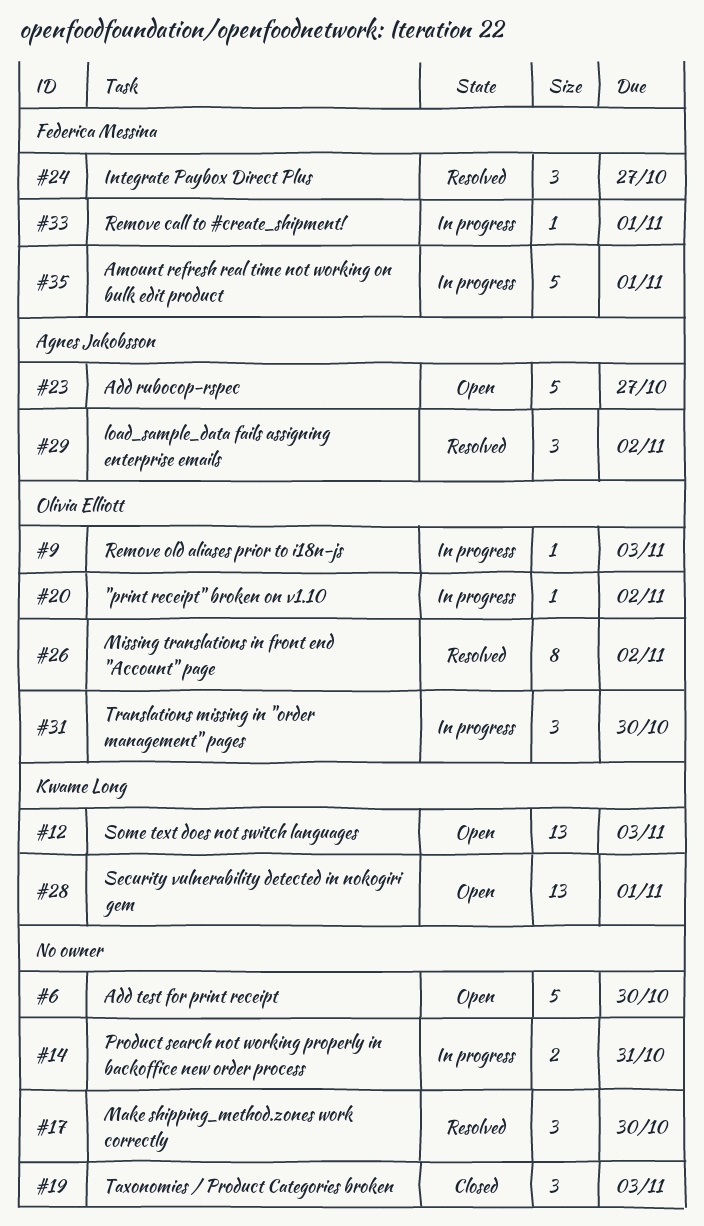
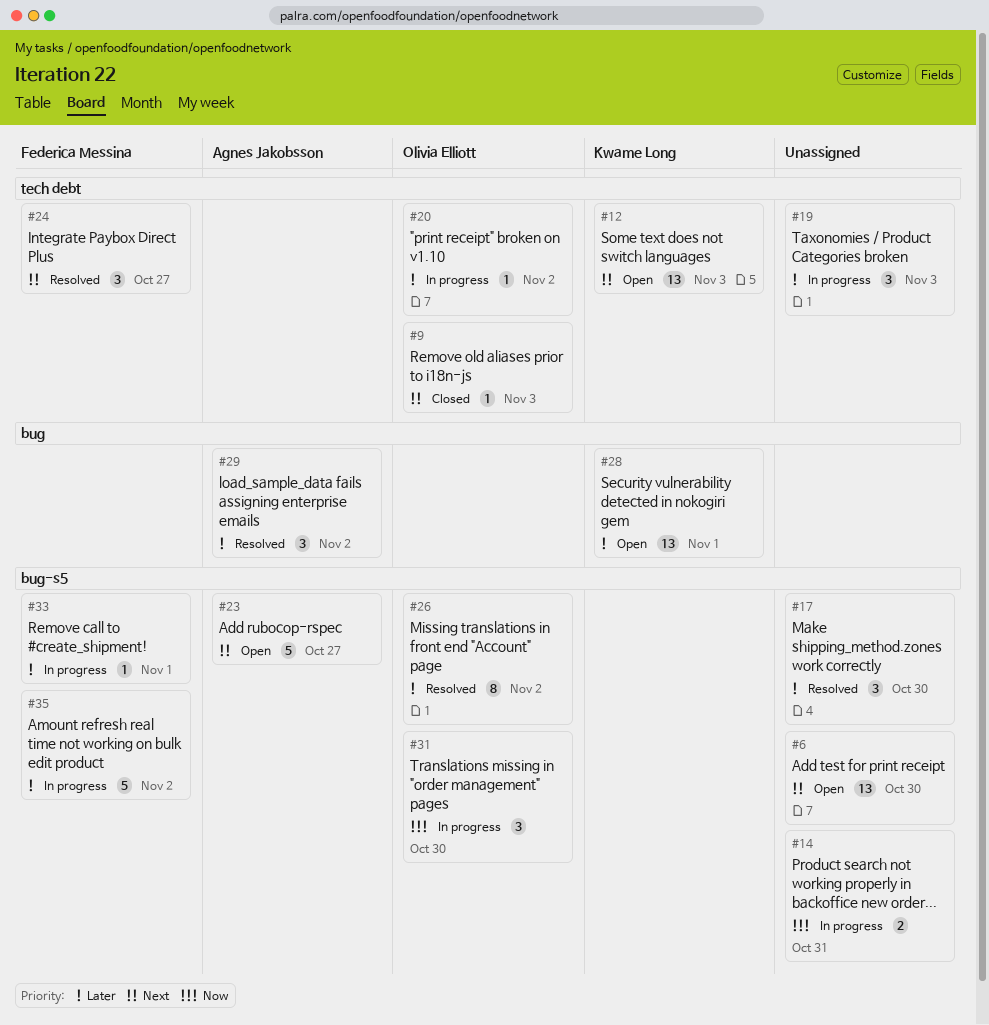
#6, estimate: 5 -> 13
#9, status: In progress -> Closed
#19, status: Closed -> In progress
#35, due: Nov 1 -> Nov 2

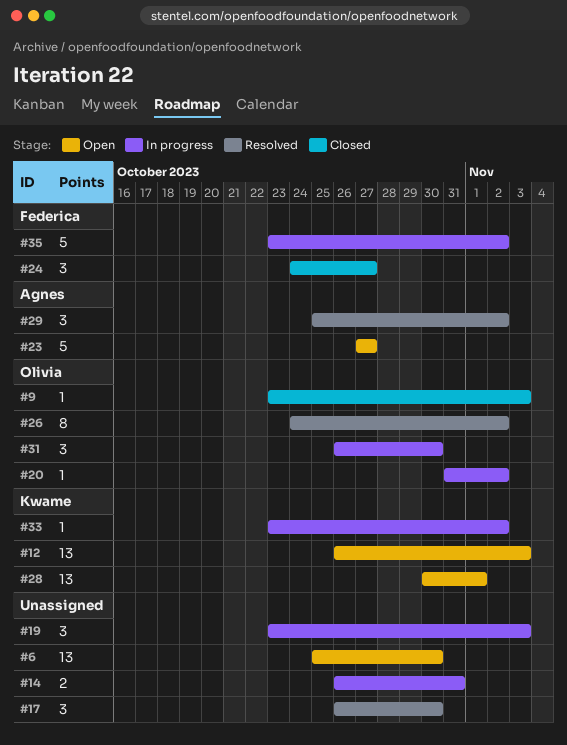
#24, status: Resolved -> Closed
#33, owner: Federica Messina -> Kwame Long
#33, due: Nov 1 -> Nov 2

